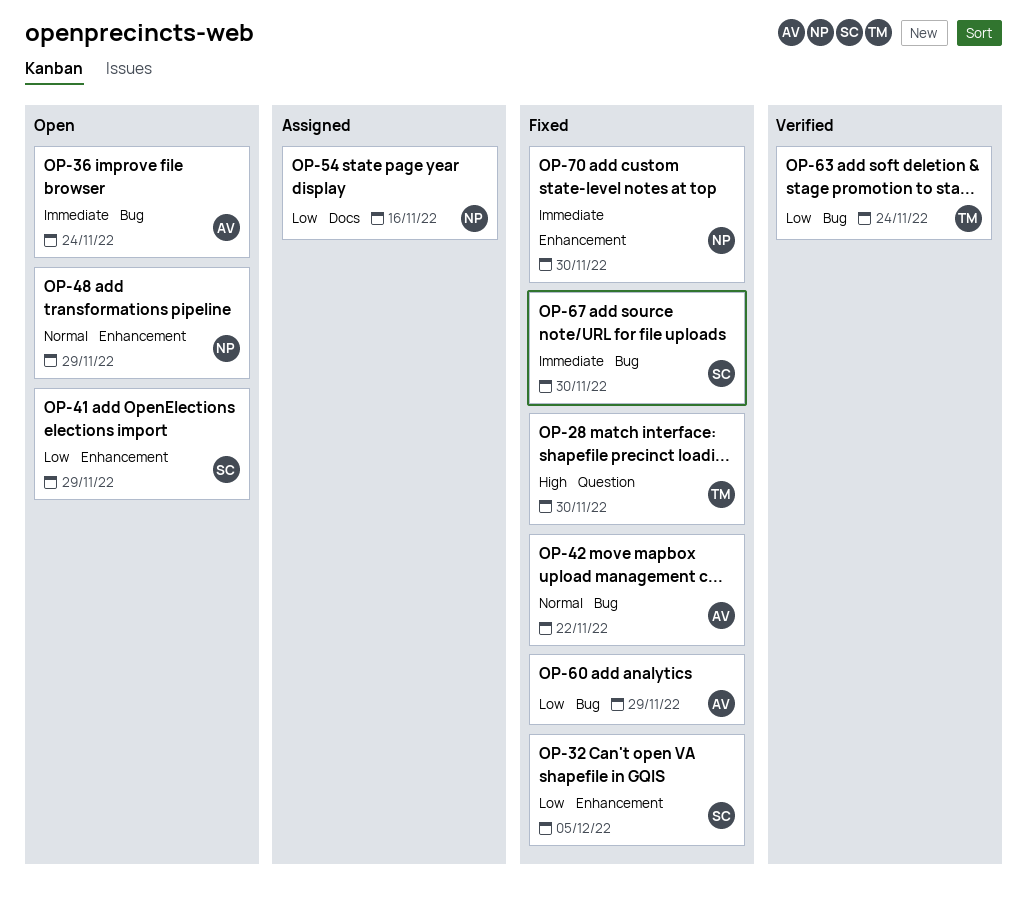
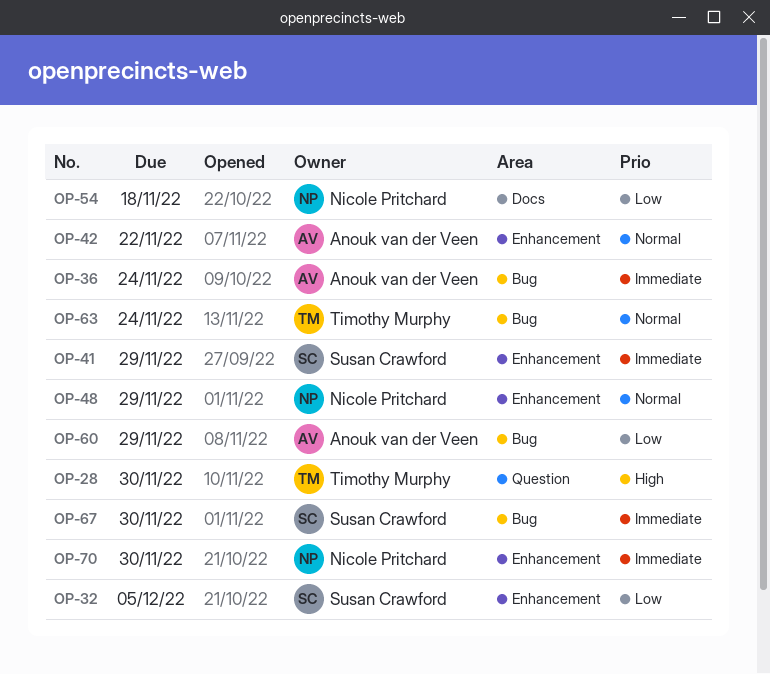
OP-41, priority: Low -> Immediate
OP-42, label: Bug -> Enhancement
OP-54, due: Nov 16 -> Nov 18
OP-63, priority: Low -> Normal

